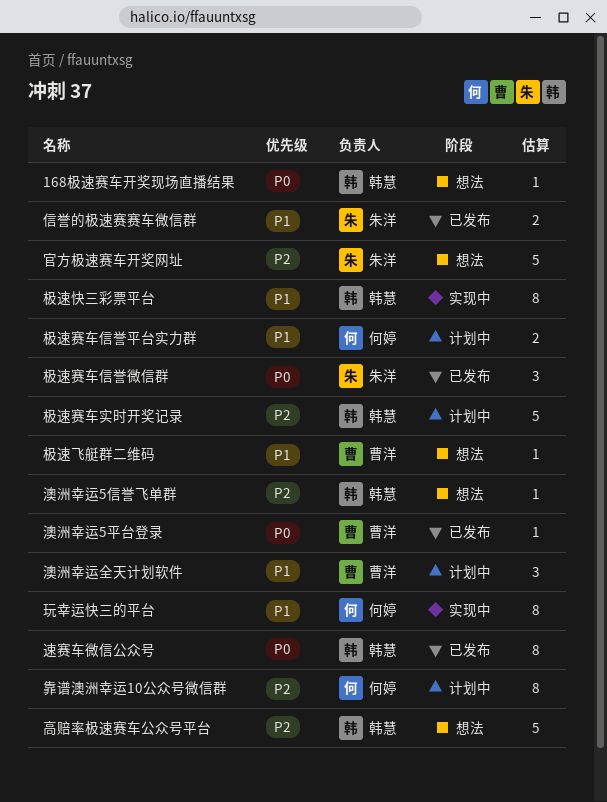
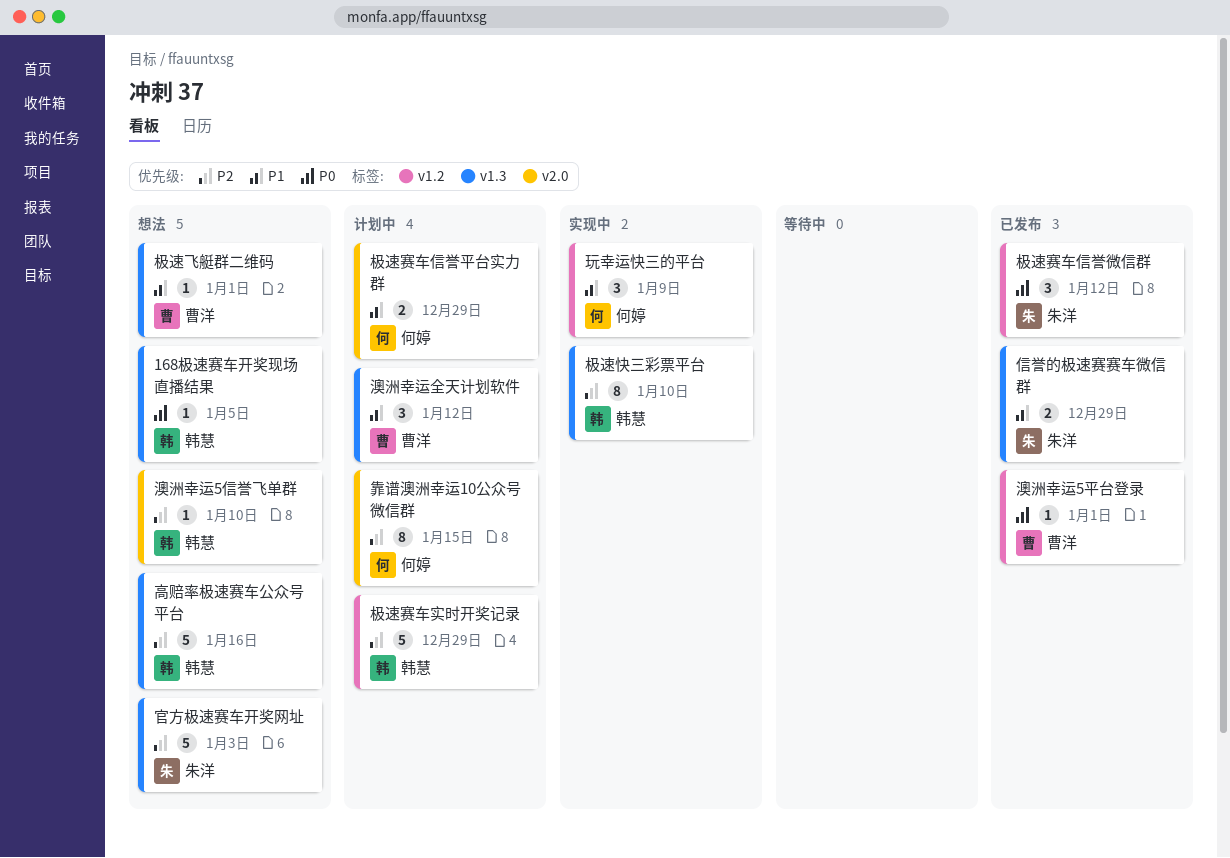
极速快三彩票平台, priority: P1 -> P2
玩幸运快三的平台, estimate: 8 -> 3
速赛车微信公众号: present -> none

